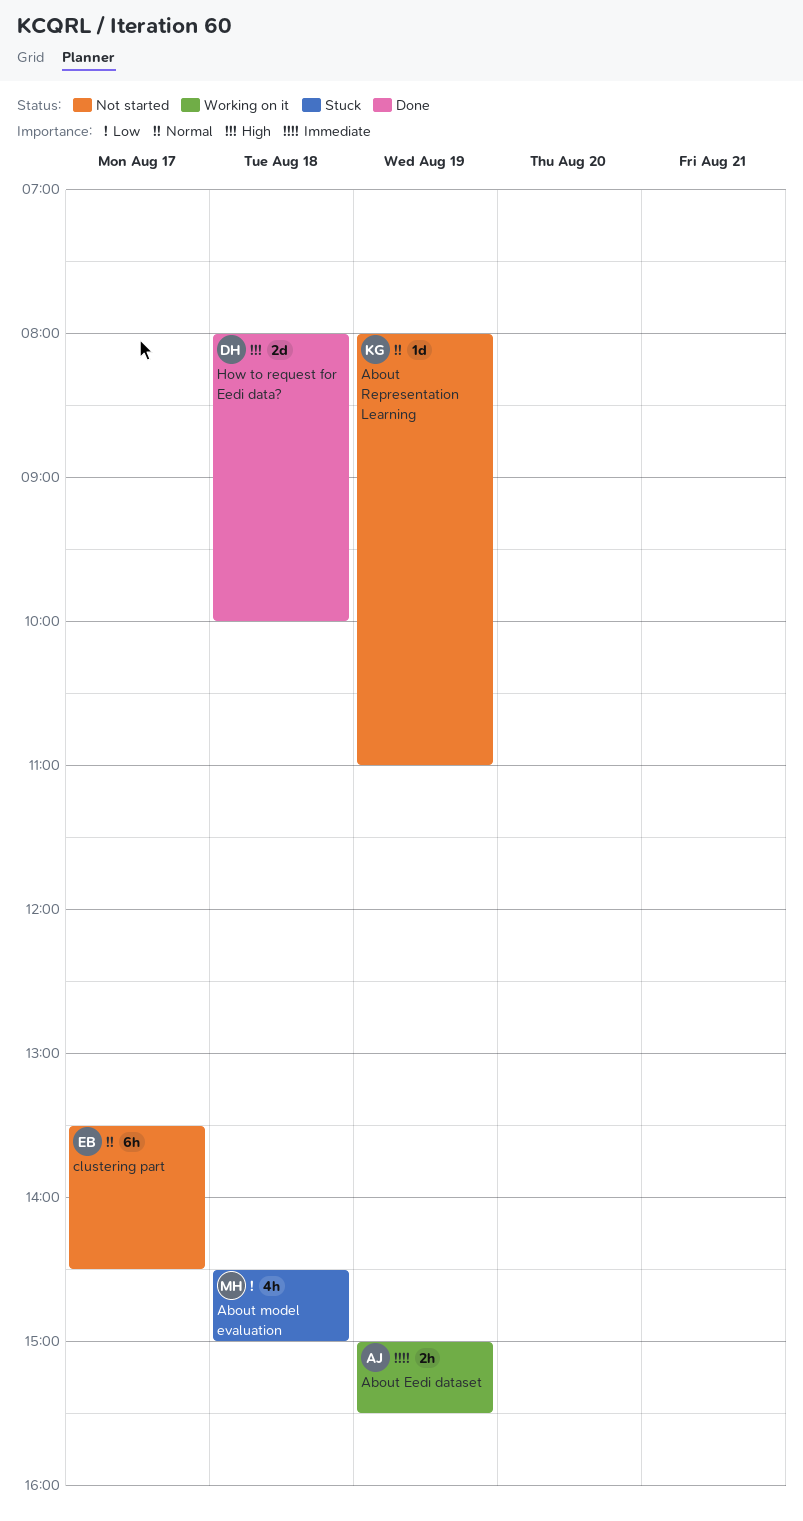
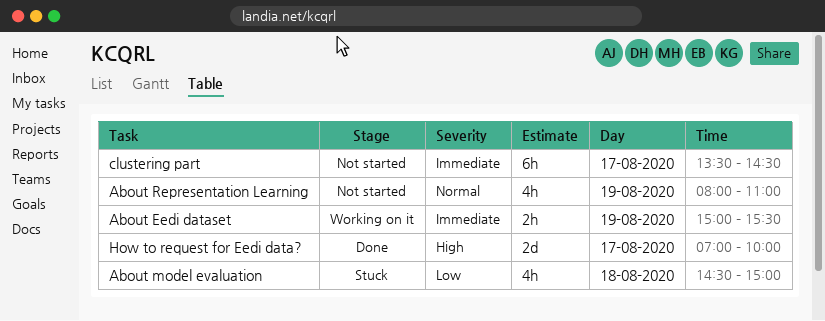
About Representation Learning, estimate: 1d -> 4h
clustering part, priority: Normal -> Immediate
How to request for Eedi data?, day: Aug 18 -> Aug 17
How to request for Eedi data?, begins: 08:00 -> 07:00

